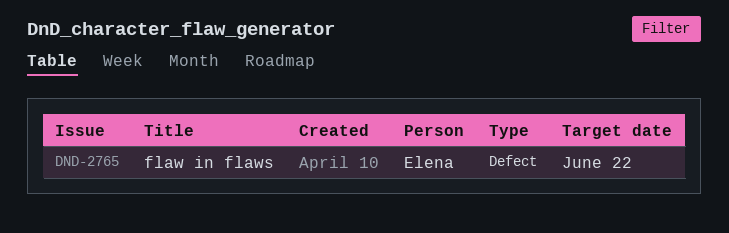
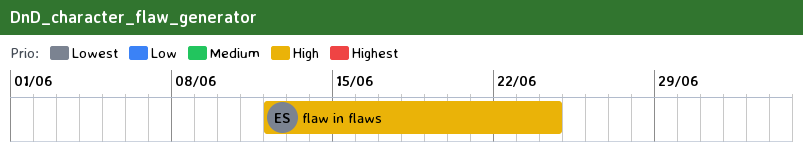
flaw in flaws, due: Jun 22 -> Jun 24

